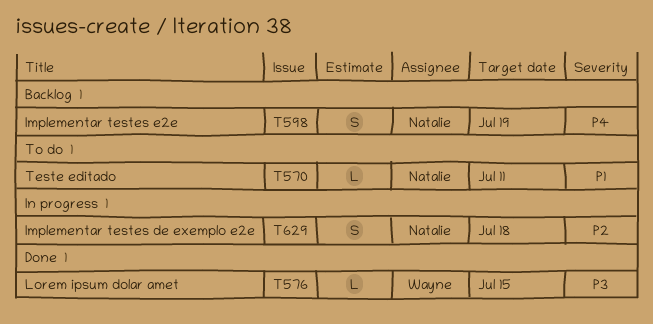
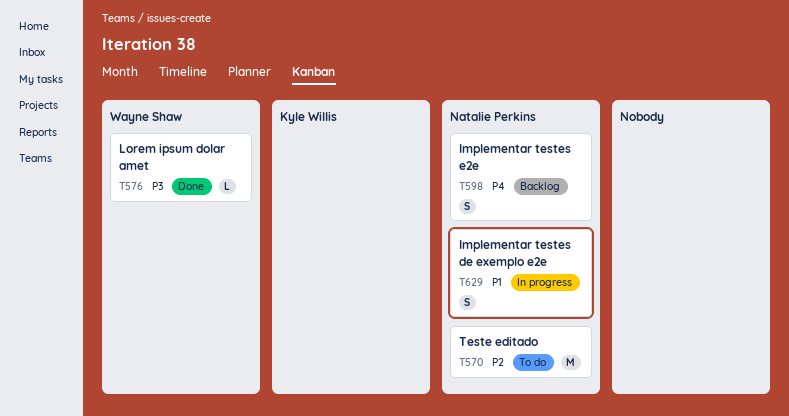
T570, priority: P1 -> P2
T570, estimate: L -> M
T629, priority: P2 -> P1

